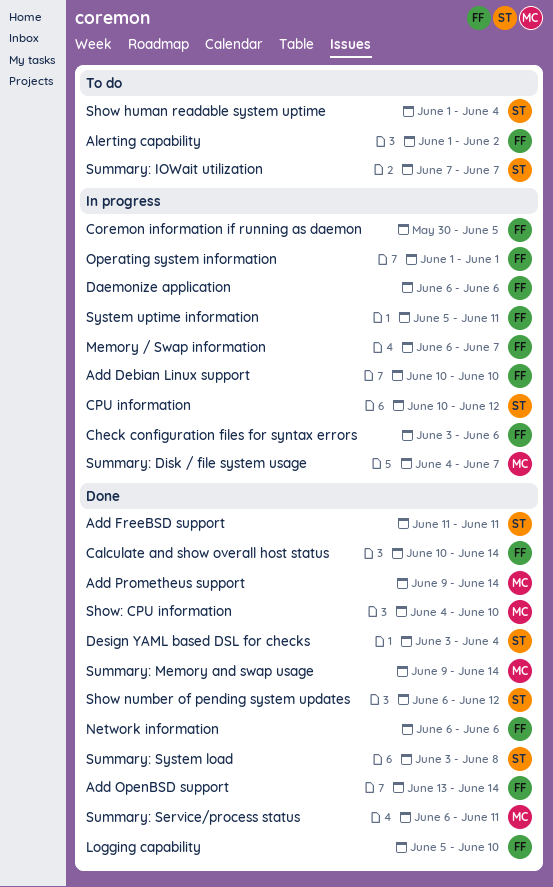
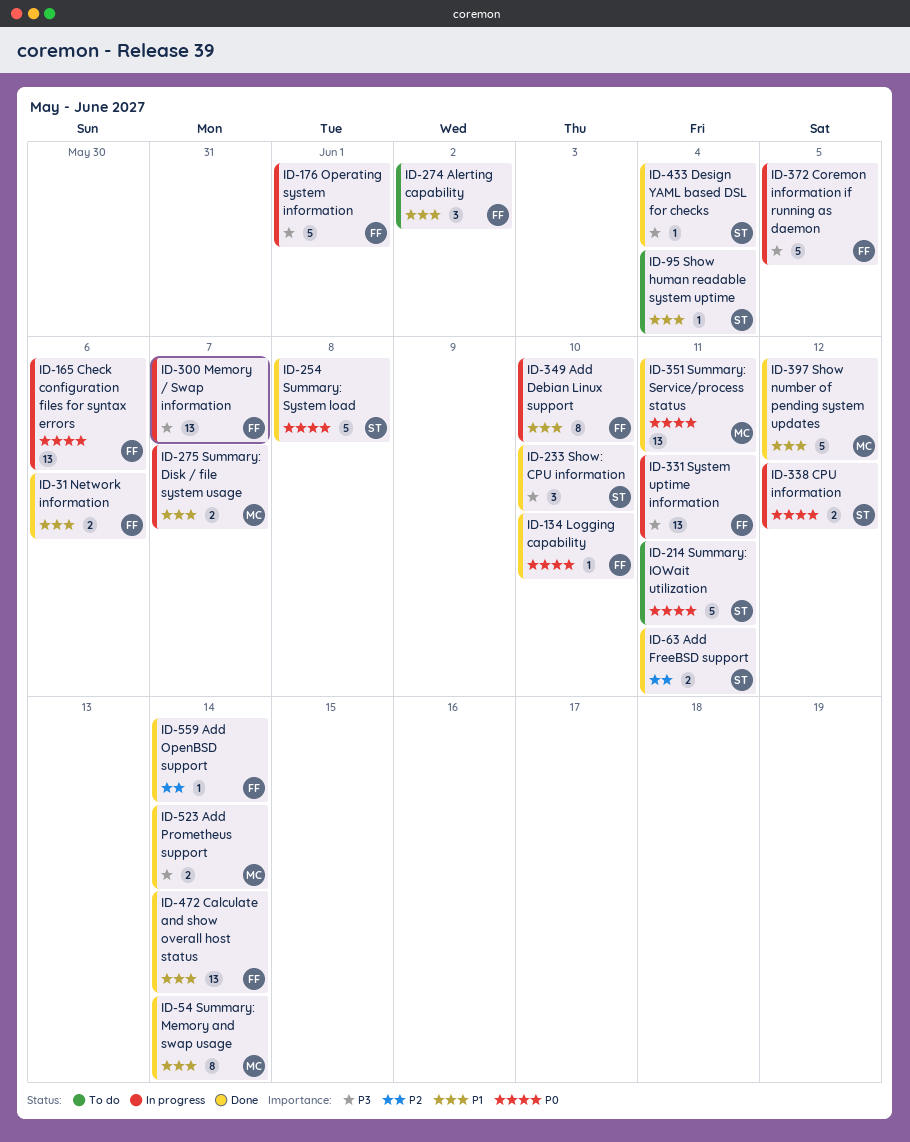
Daemonize application: present -> none
Show number of pending system updates, owner: ST -> MC
Show: CPU information, owner: MC -> ST
Summary: IOWait utilization, due: Jun 7 -> Jun 11

